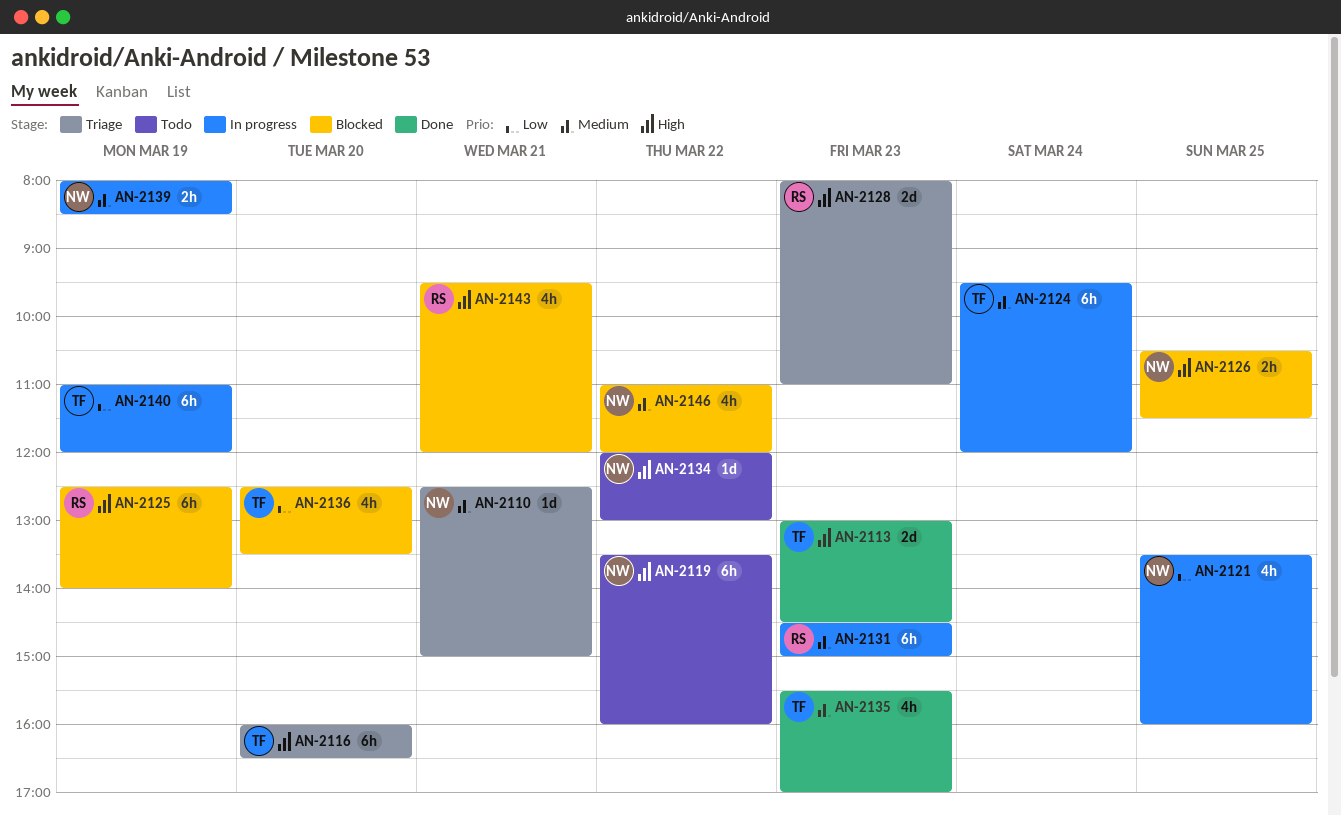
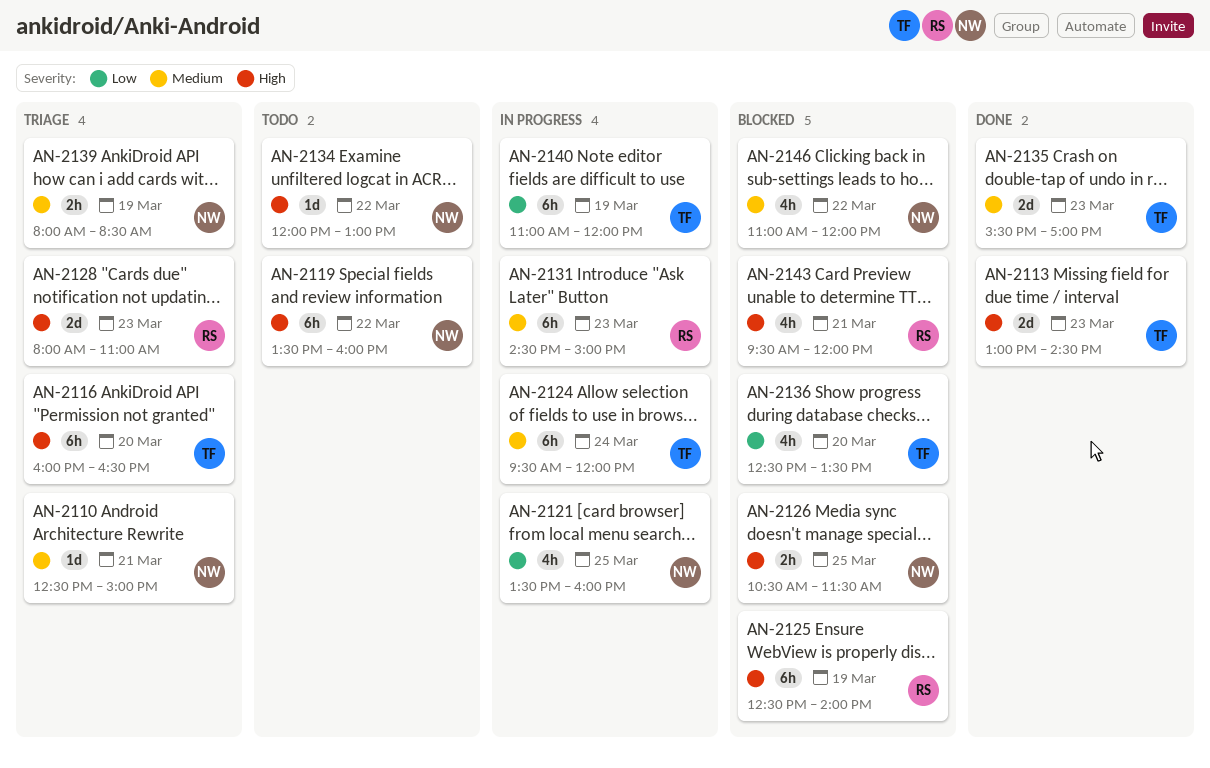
AN-2135, estimate: 4h -> 2d
AN-2139, status: In progress -> Triage

